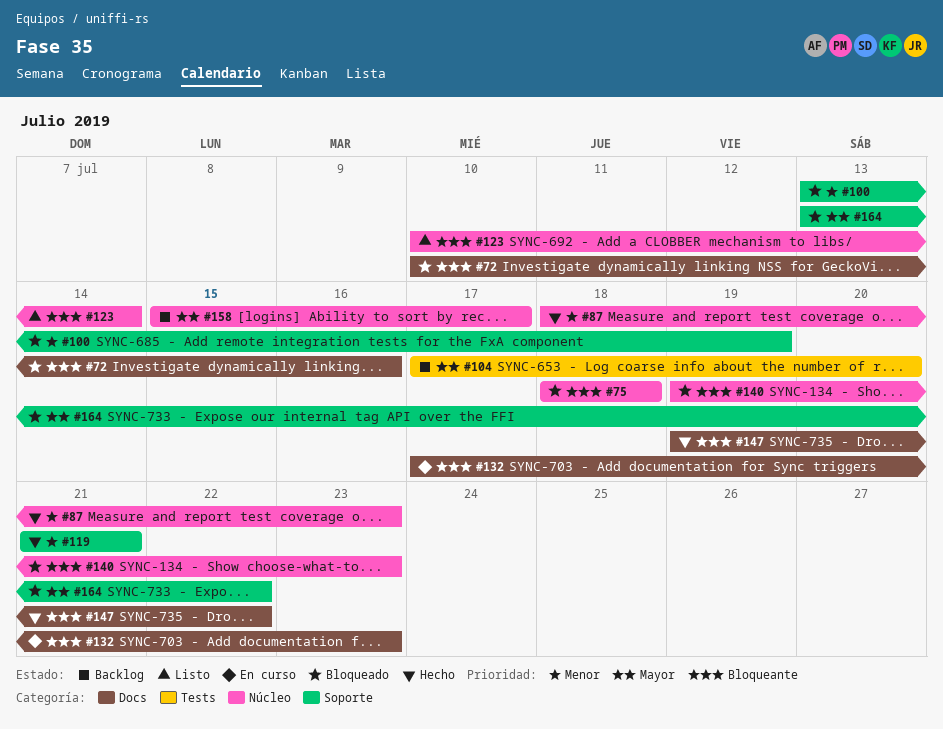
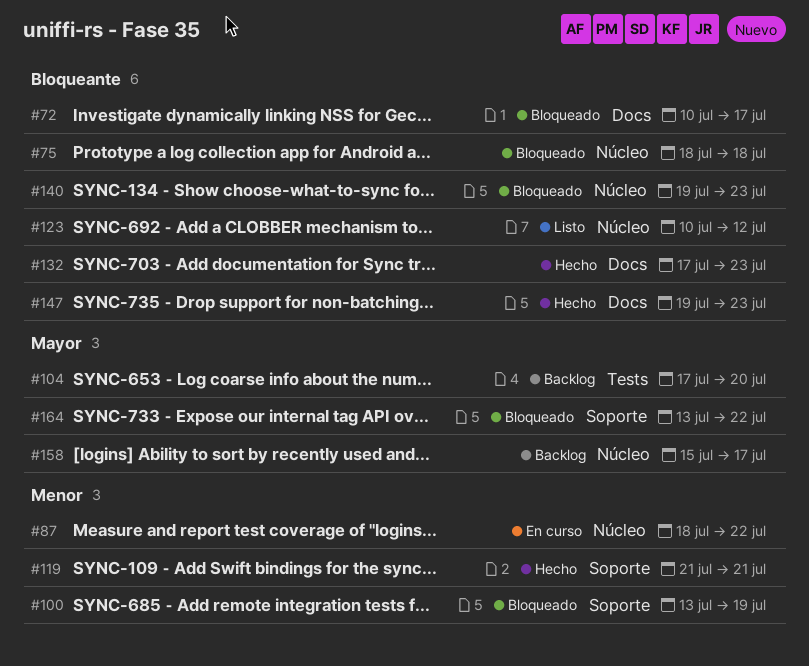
#72, due: Jul 16 -> Jul 17
#87, status: Hecho -> En curso
#87, due: Jul 23 -> Jul 22
#123, due: Jul 14 -> Jul 12
#132, status: En curso -> Hecho
#147, due: Jul 22 -> Jul 23

